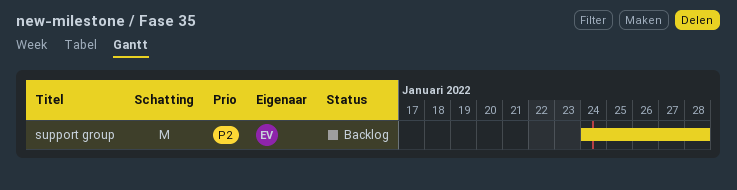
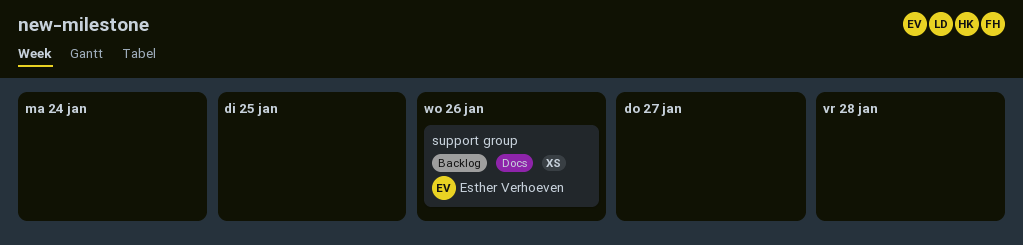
support group, estimate: M -> XS
support group, due: Jan 28 -> Jan 26

